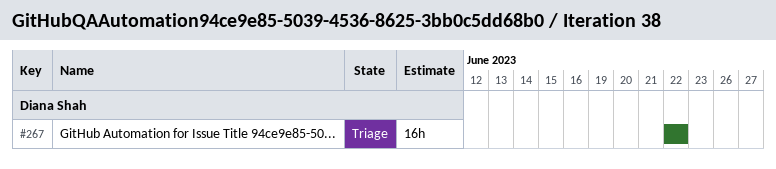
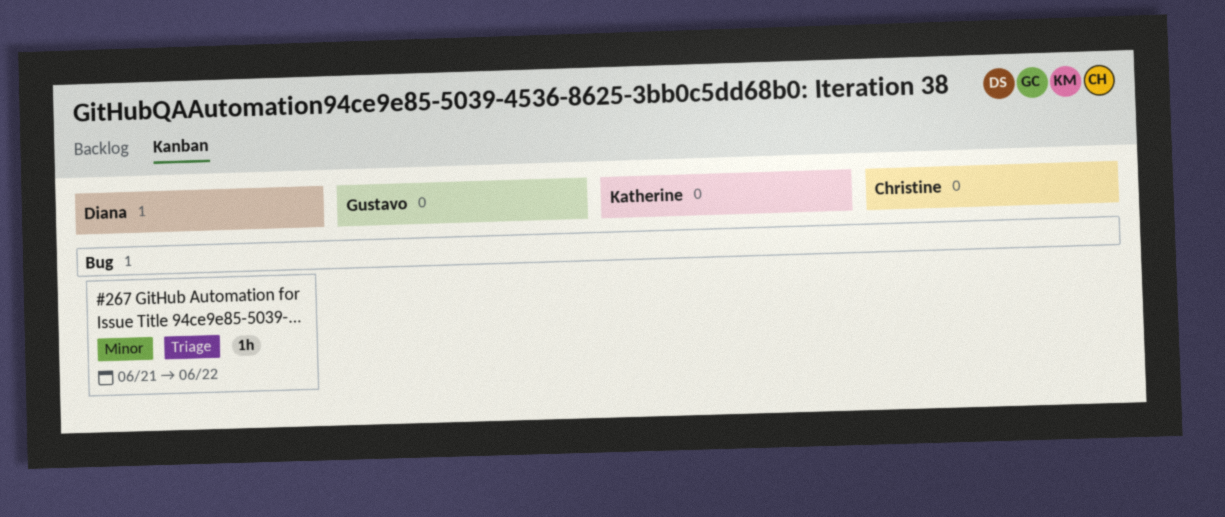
#267, estimate: 16h -> 1h
#267, start: Jun 22 -> Jun 21

